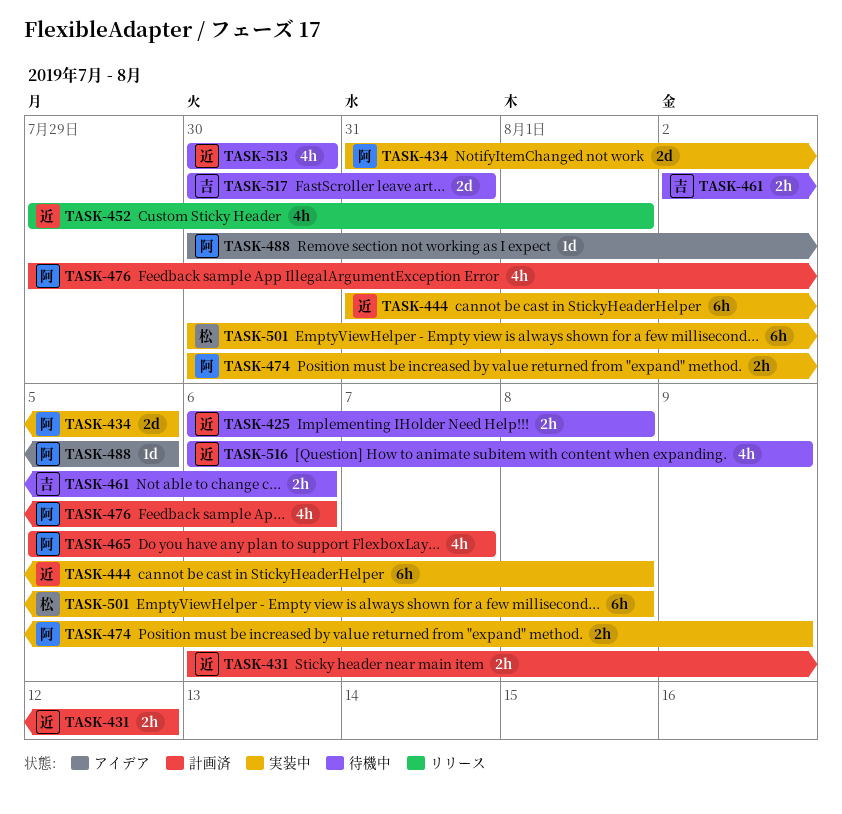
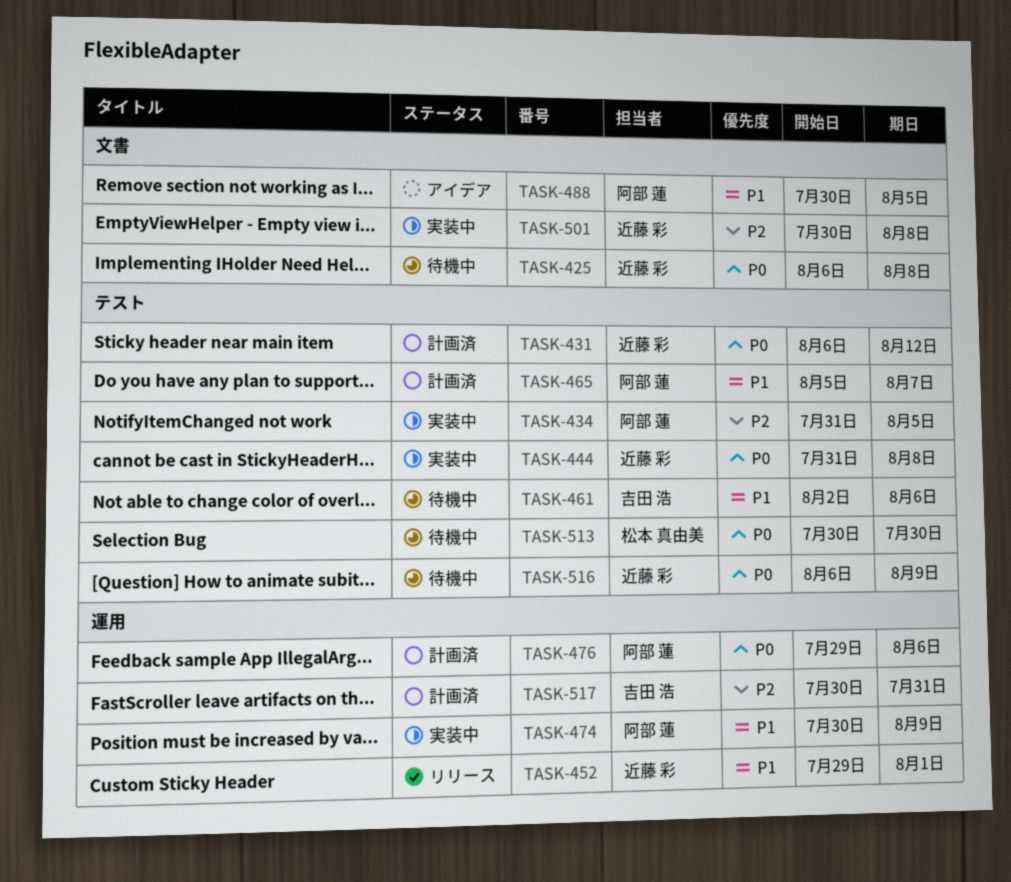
TASK-501, owner: 松本 真由美 -> 近藤 彩
TASK-513, owner: 近藤 彩 -> 松本 真由美
TASK-517, status: 待機中 -> 計画済

